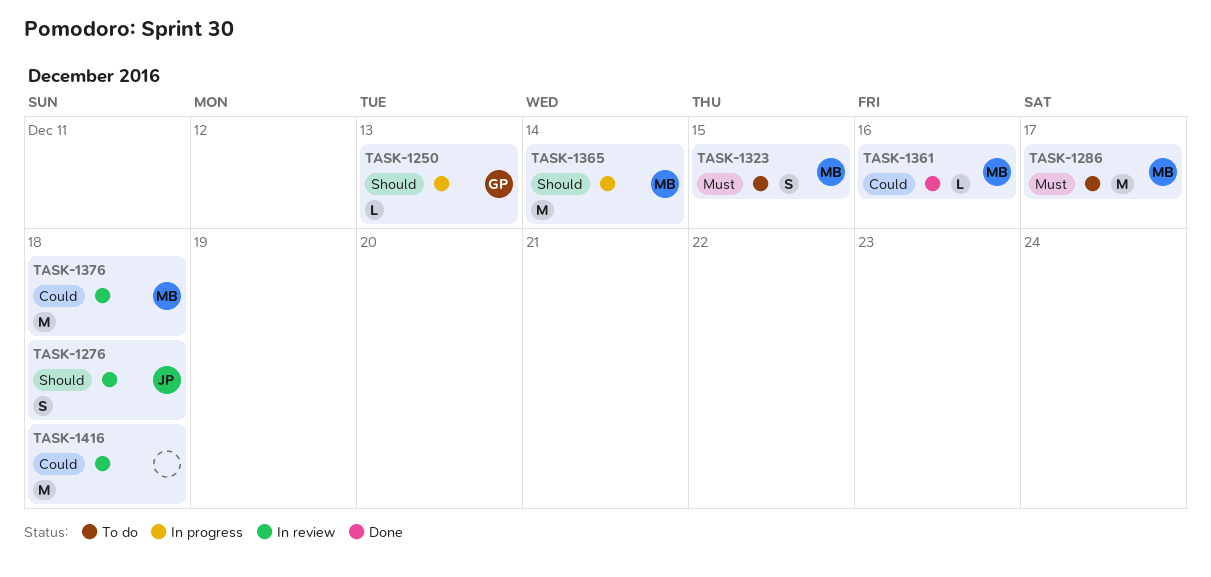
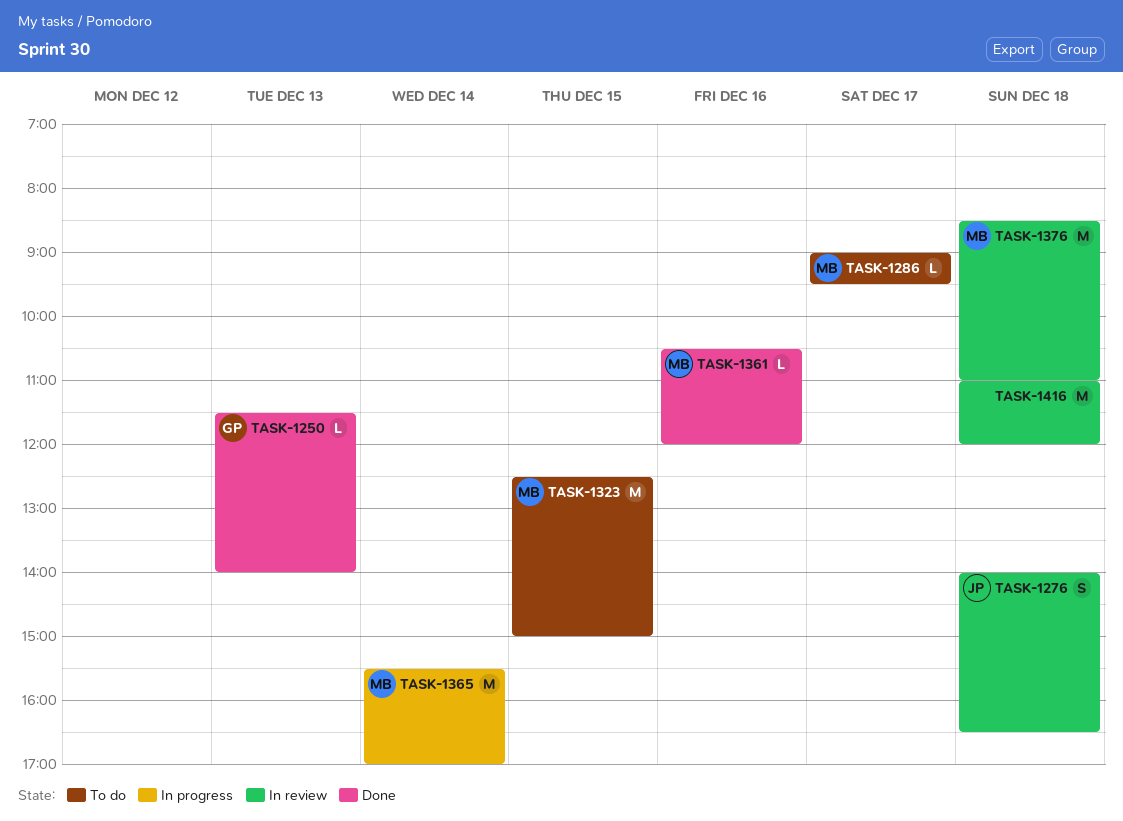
TASK-1250, status: In progress -> Done
TASK-1286, estimate: M -> L
TASK-1323, estimate: S -> M

